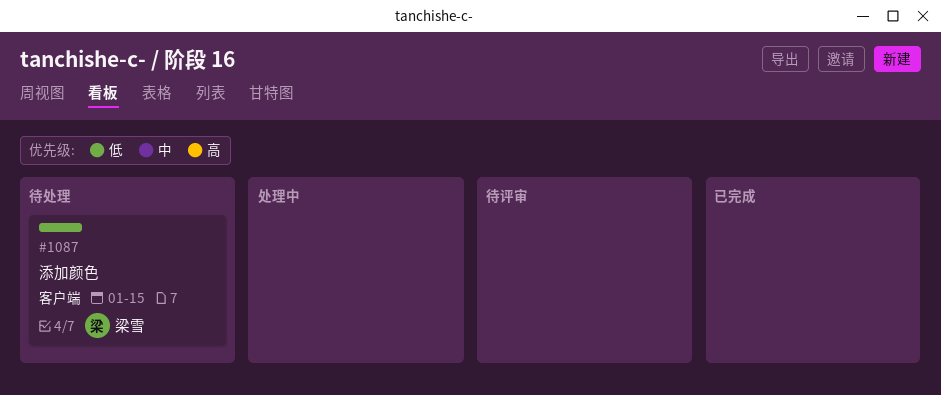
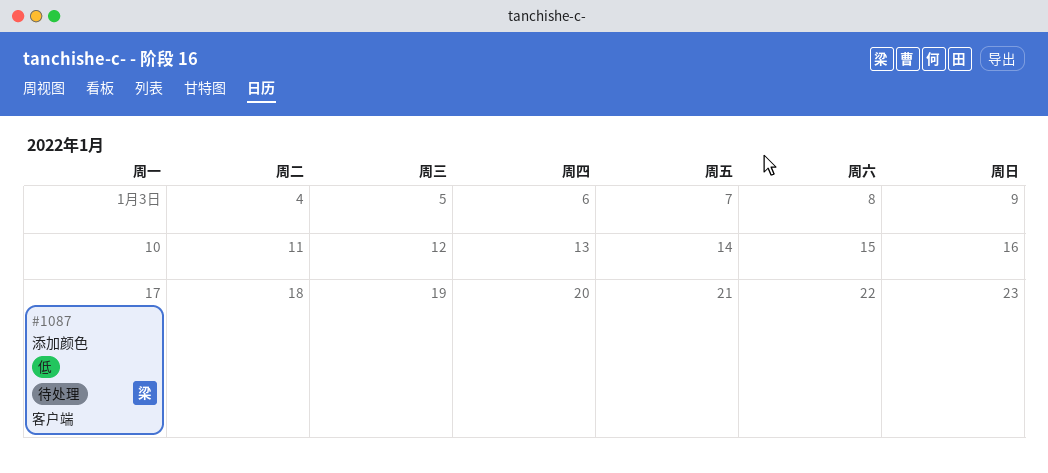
#1087, due: Jan 15 -> Jan 17

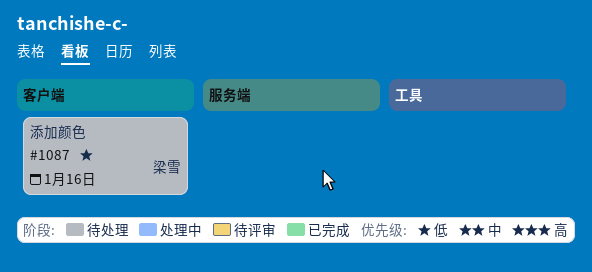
#1087, due: Jan 17 -> Jan 16

